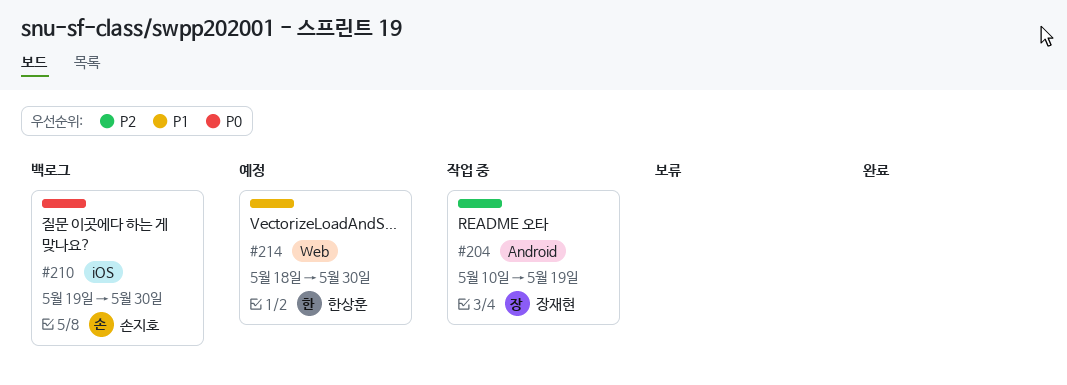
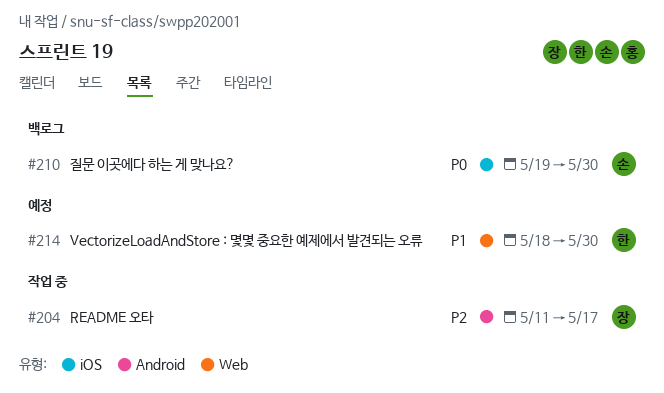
#204, start: May 10 -> May 11
#204, due: May 19 -> May 17

